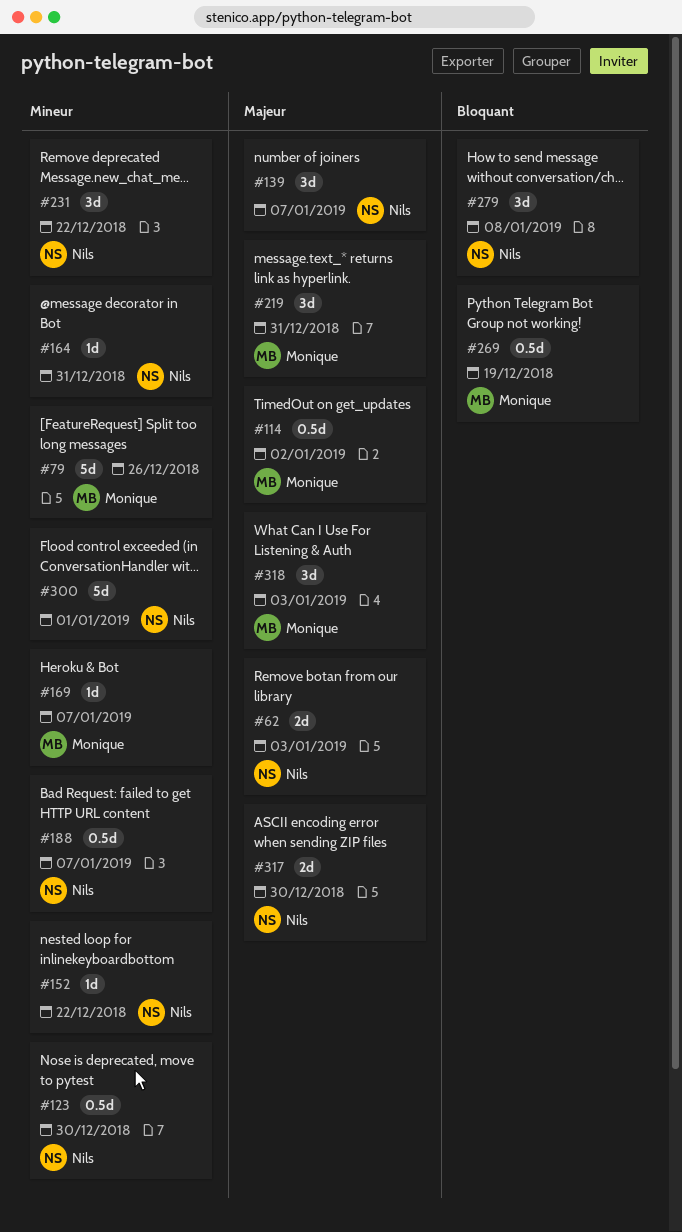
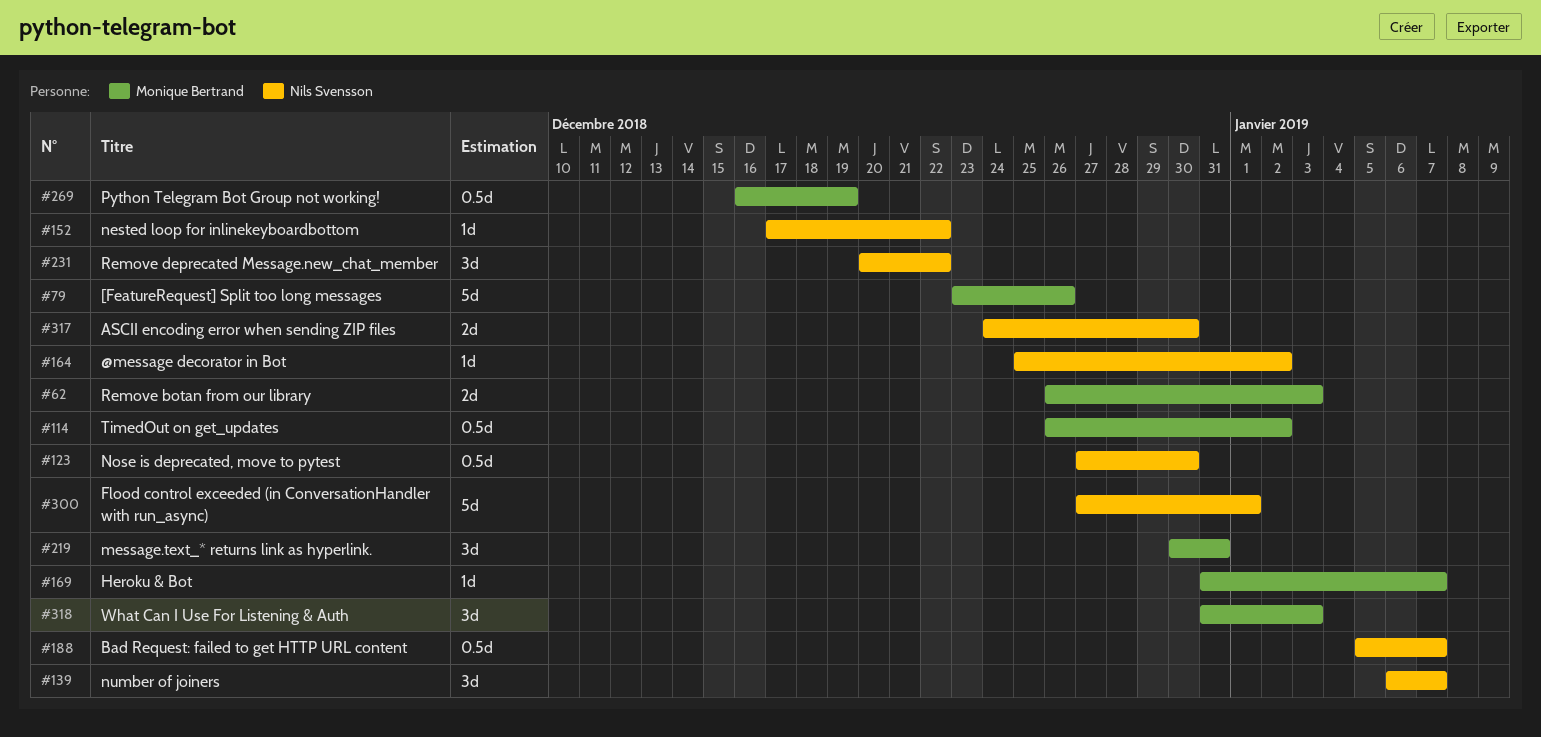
#62, owner: Nils Svensson -> Monique Bertrand
#164, due: Dec 31 -> Jan 2
#279: present -> none

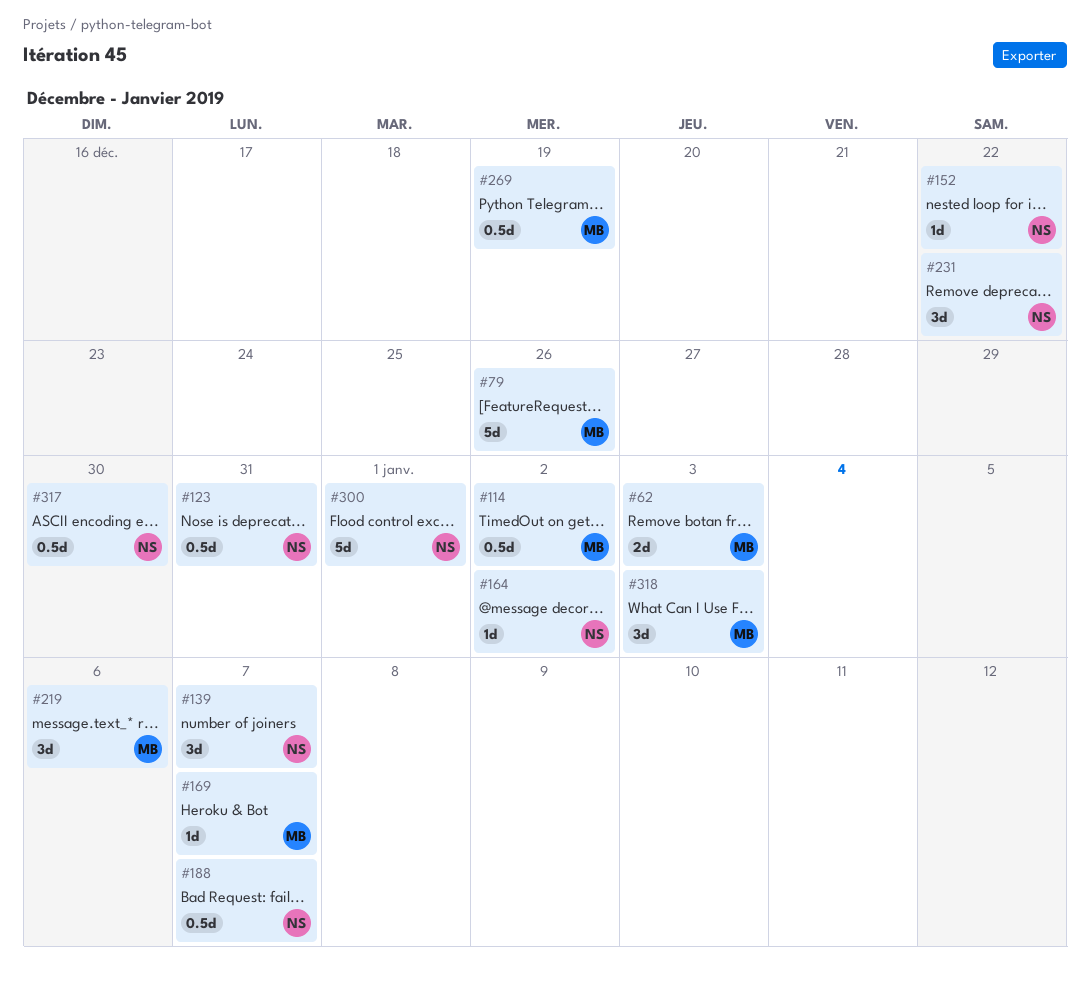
#123, due: Dec 30 -> Dec 31
#219, due: Dec 31 -> Jan 6
#317, estimate: 2d -> 0.5d

